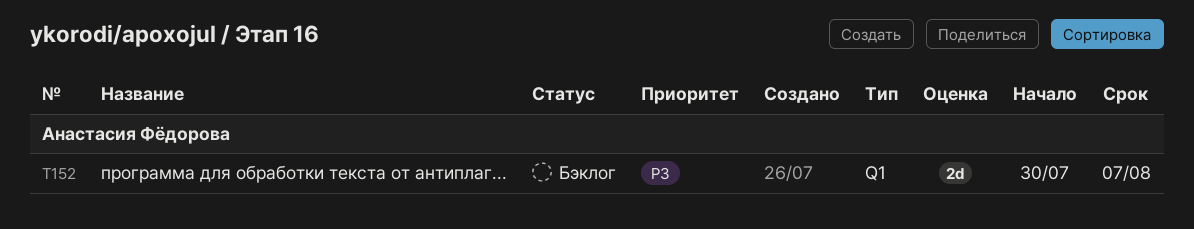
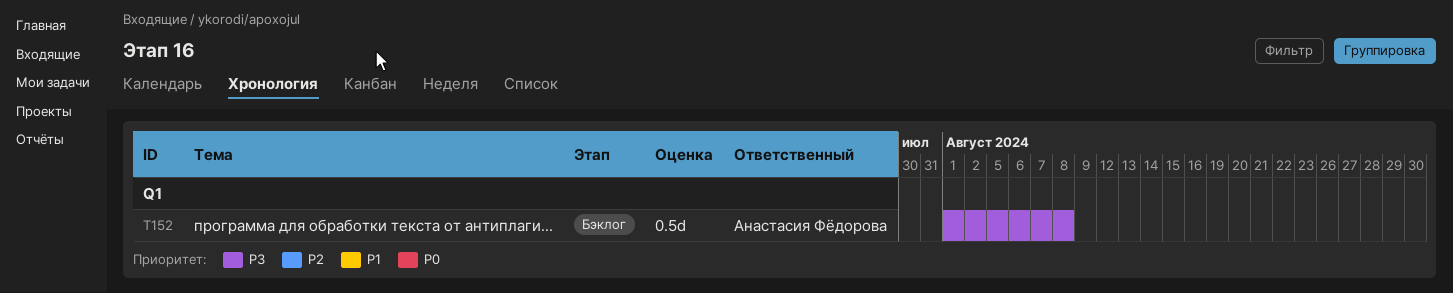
T152, estimate: 2d -> 0.5d
T152, start: Jul 30 -> Aug 1
T152, due: Aug 7 -> Aug 8

